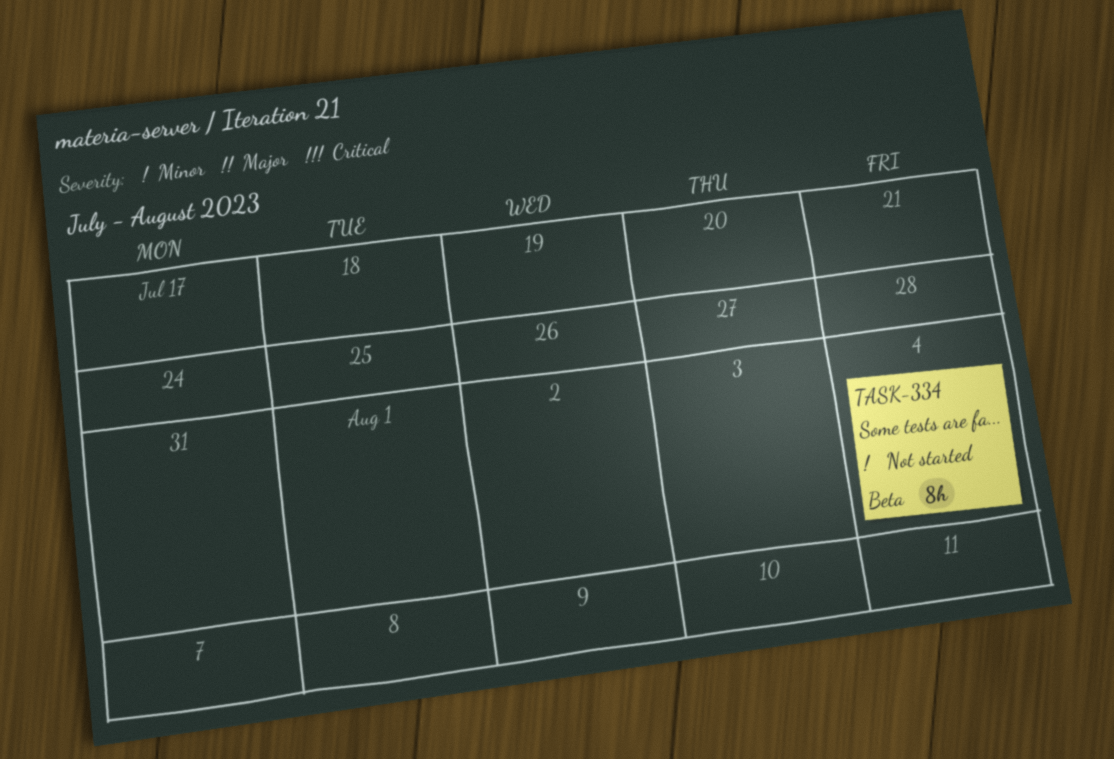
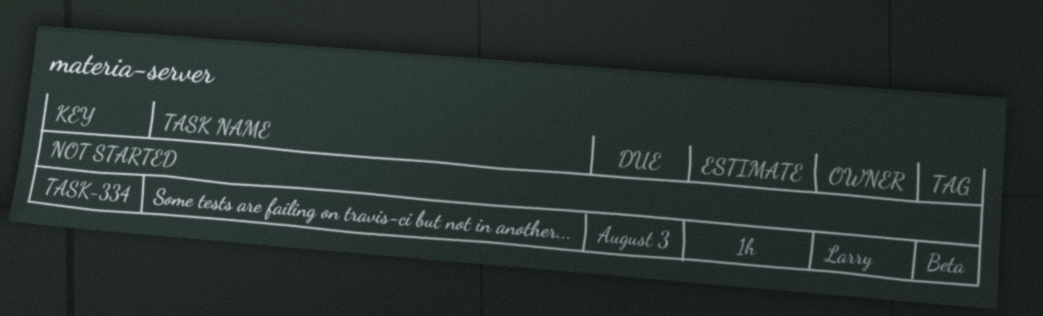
TASK-334, estimate: 8h -> 1h
TASK-334, due: Aug 4 -> Aug 3

